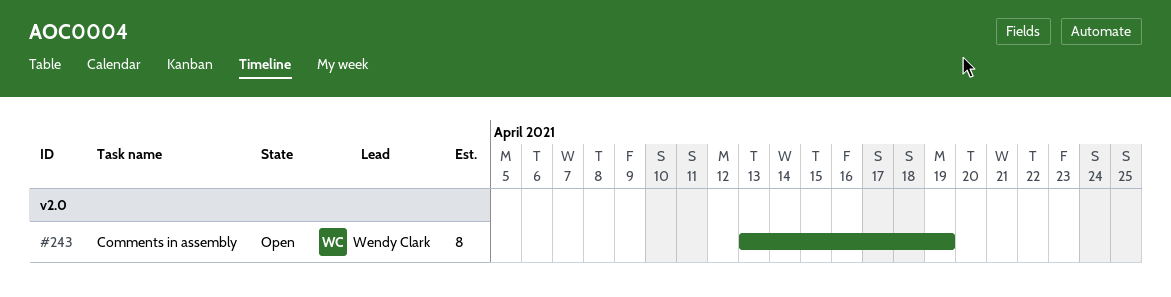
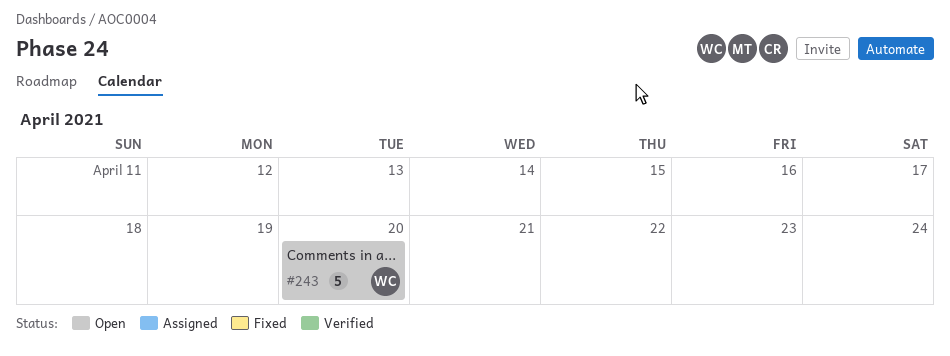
#243, estimate: 8 -> 5
#243, due: Apr 19 -> Apr 20

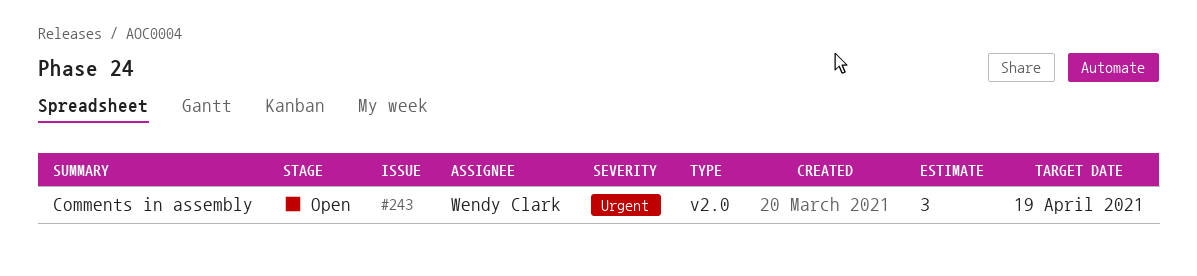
#243, estimate: 5 -> 3
#243, due: Apr 20 -> Apr 19

